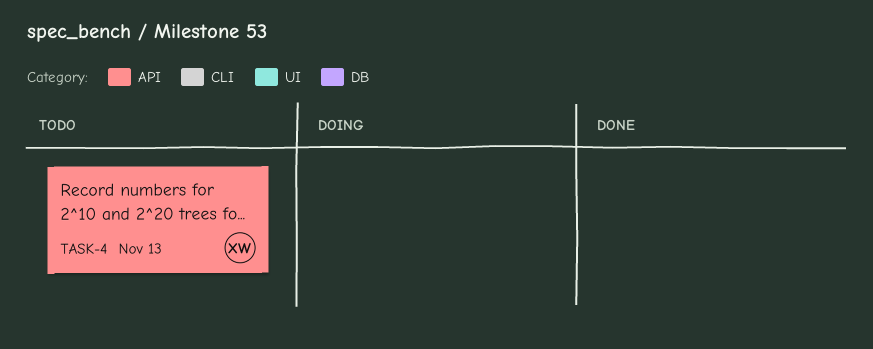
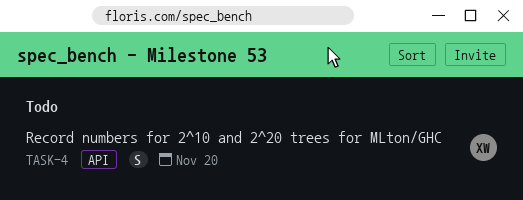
TASK-4, due: Nov 13 -> Nov 20

